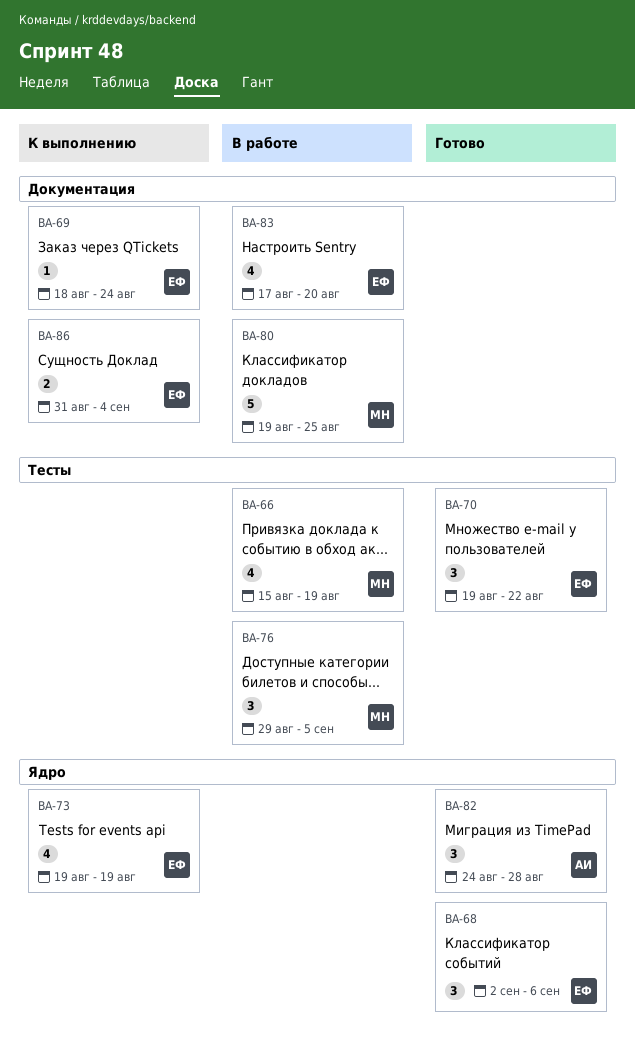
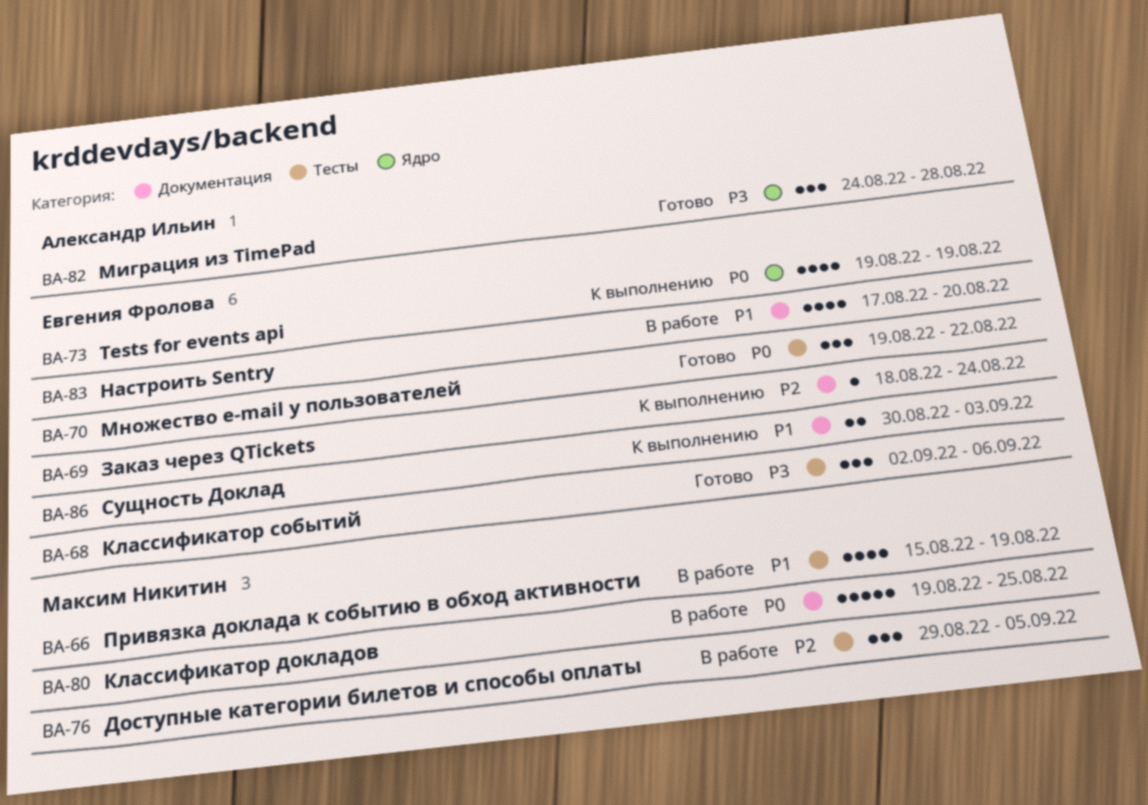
BA-68, label: Ядро -> Тесты
BA-86, start: Aug 31 -> Aug 30
BA-86, due: Sep 4 -> Sep 3

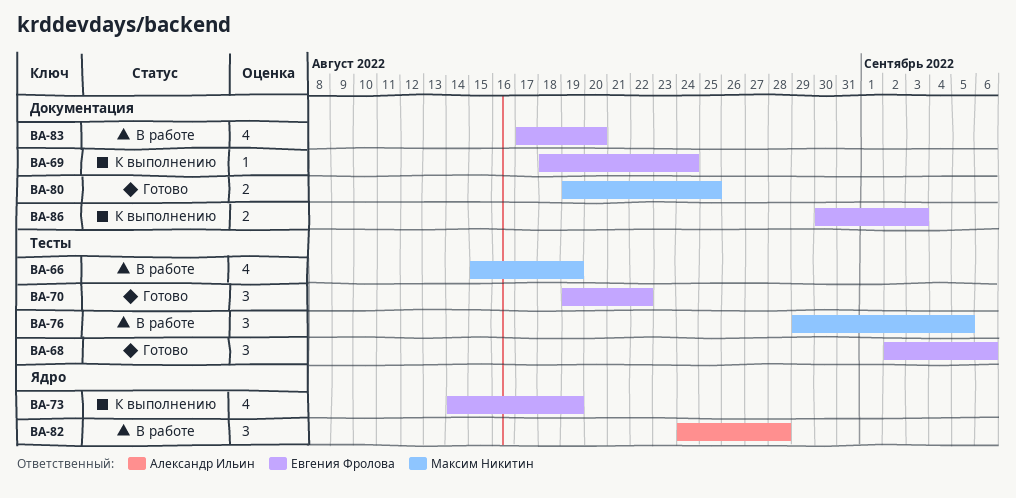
BA-73, start: Aug 19 -> Aug 14
BA-80, status: В работе -> Готово
BA-80, estimate: 5 -> 2
BA-82, status: Готово -> В работе

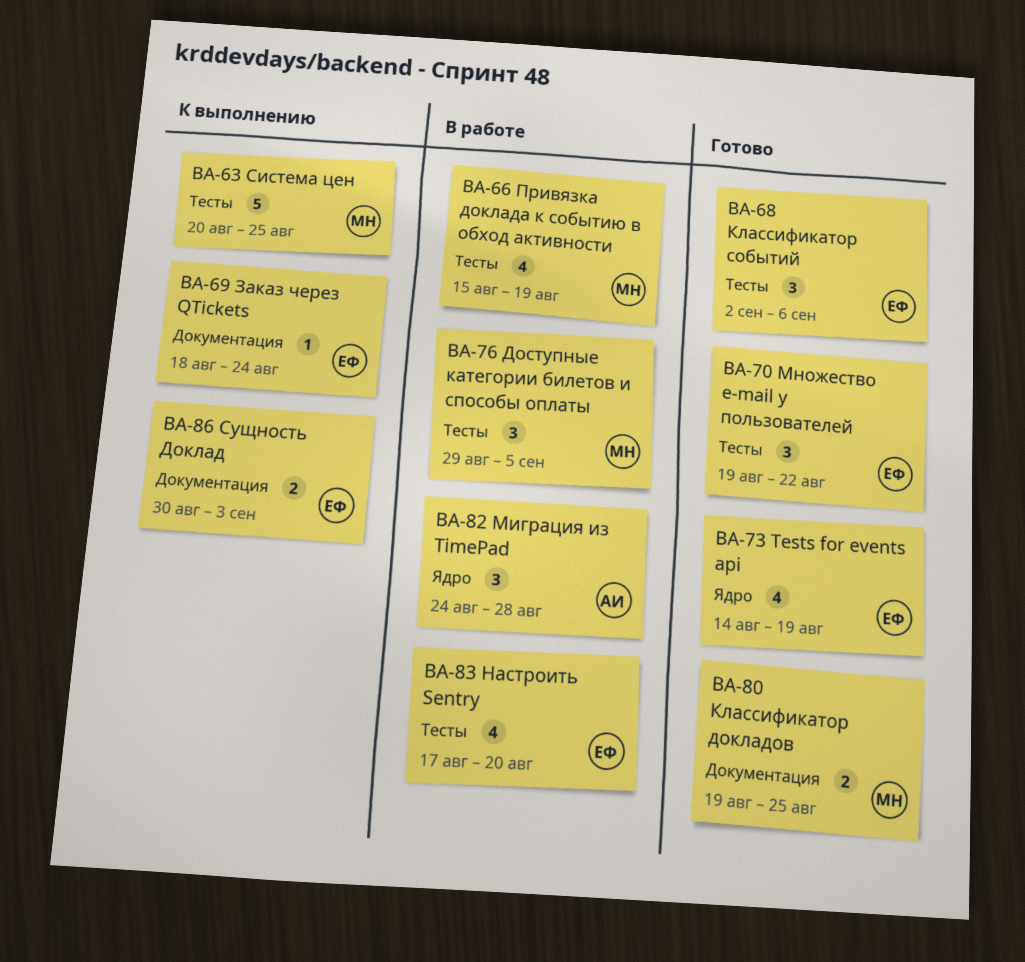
BA-63: none -> present
BA-73, status: К выполнению -> Готово
BA-83, label: Документация -> Тесты

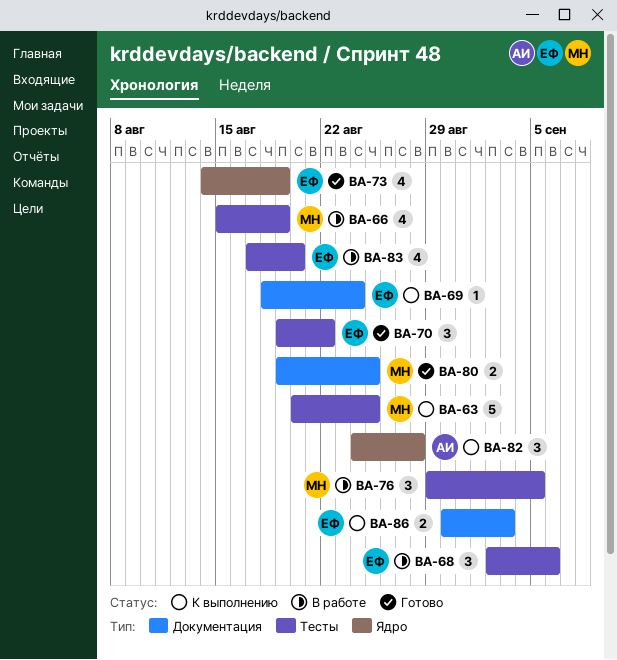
BA-68, status: Готово -> В работе
BA-82, status: В работе -> К выполнению

